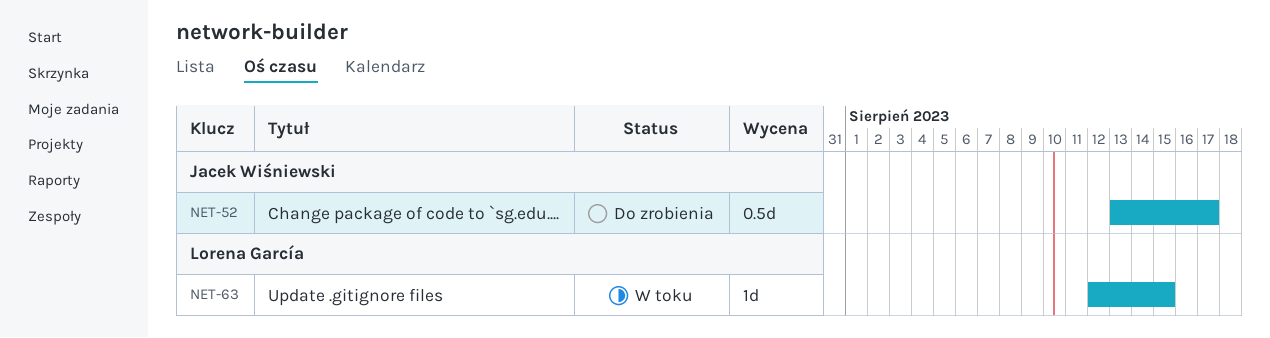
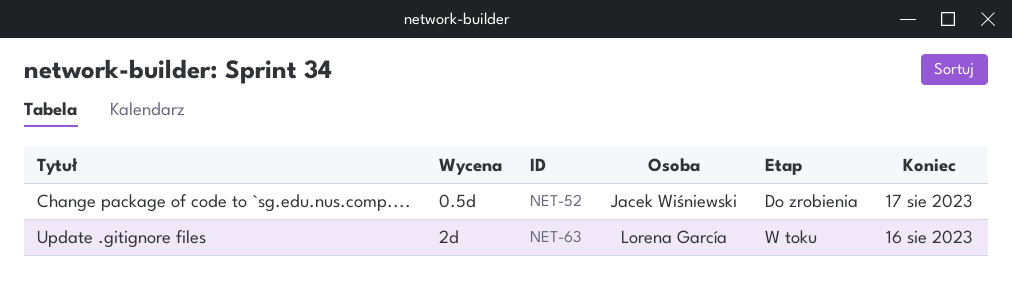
NET-63, estimate: 1d -> 2d
NET-63, due: Aug 15 -> Aug 16

